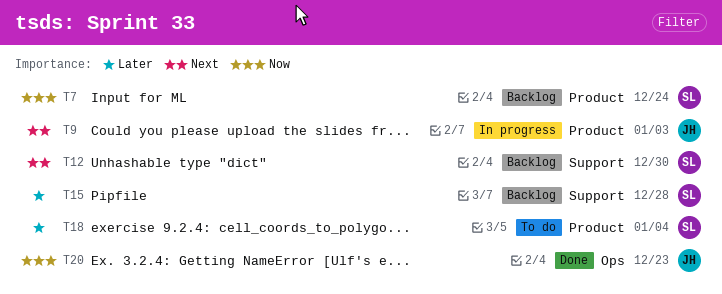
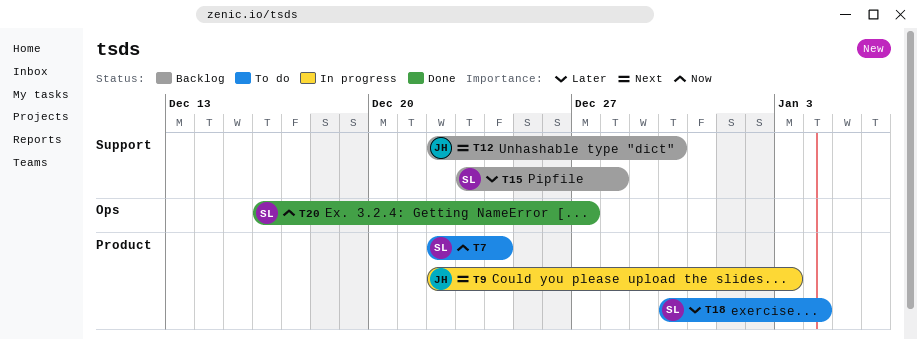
T7, status: Backlog -> To do
T12, owner: SL -> JH
T20, owner: JH -> SL
T20, due: Dec 23 -> Dec 27

